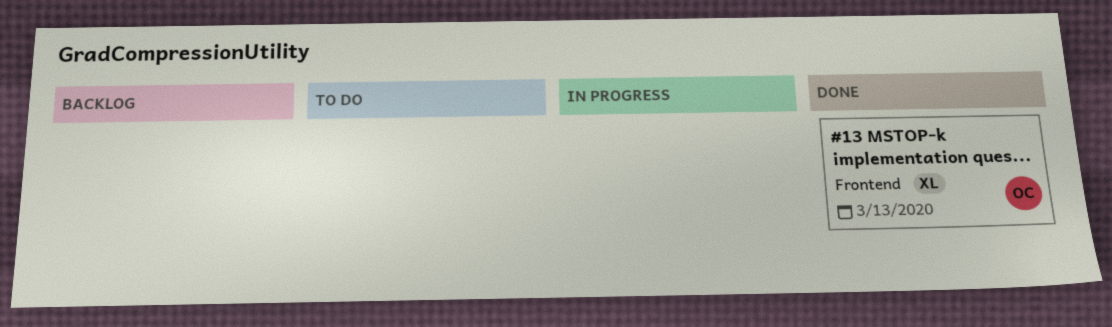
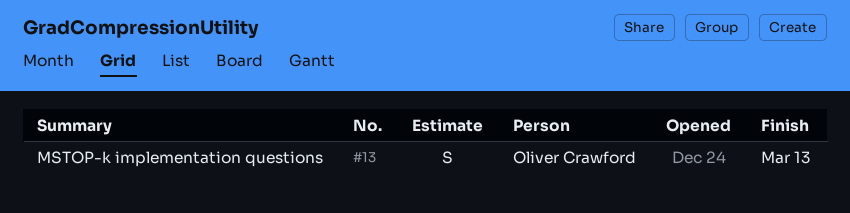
#13, estimate: XL -> S

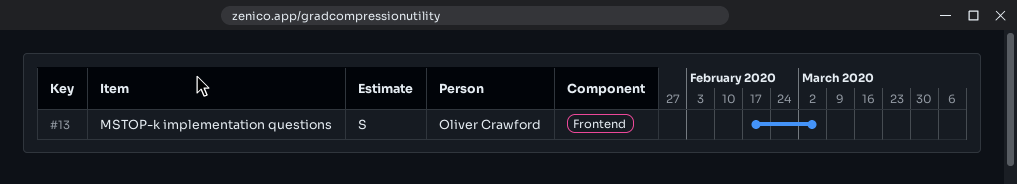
#13, due: Mar 13 -> Mar 6

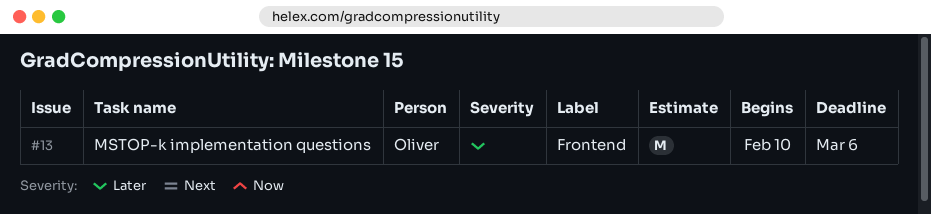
#13, estimate: S -> M
#13, start: Feb 17 -> Feb 10

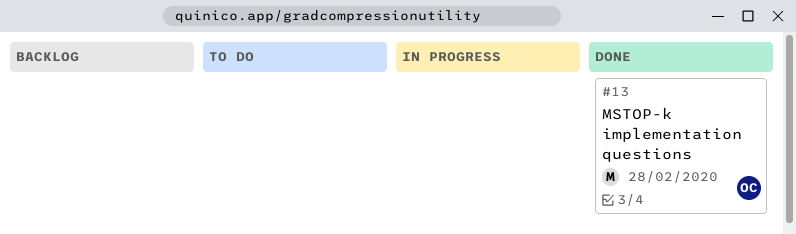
#13, due: Mar 6 -> Feb 28

